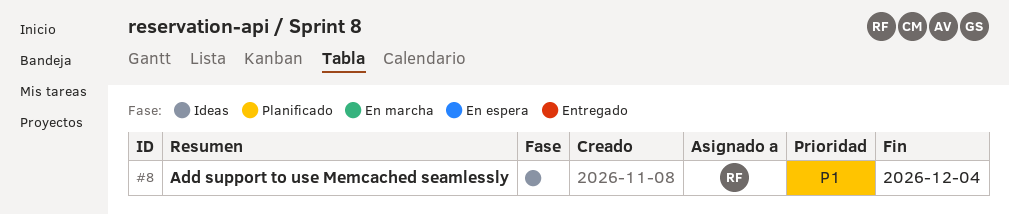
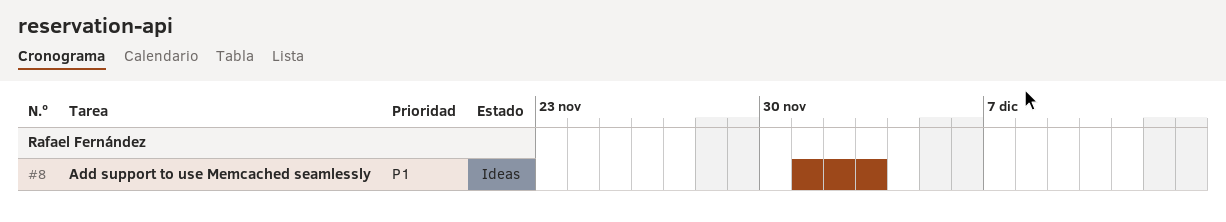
#8, due: Dec 4 -> Dec 3

